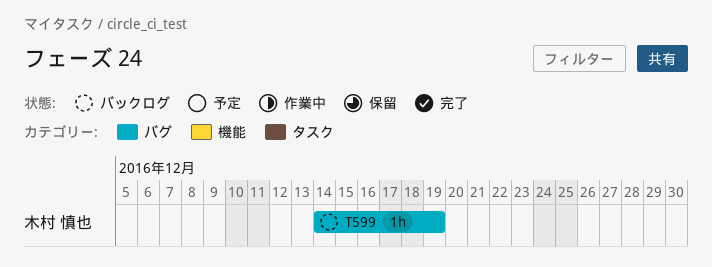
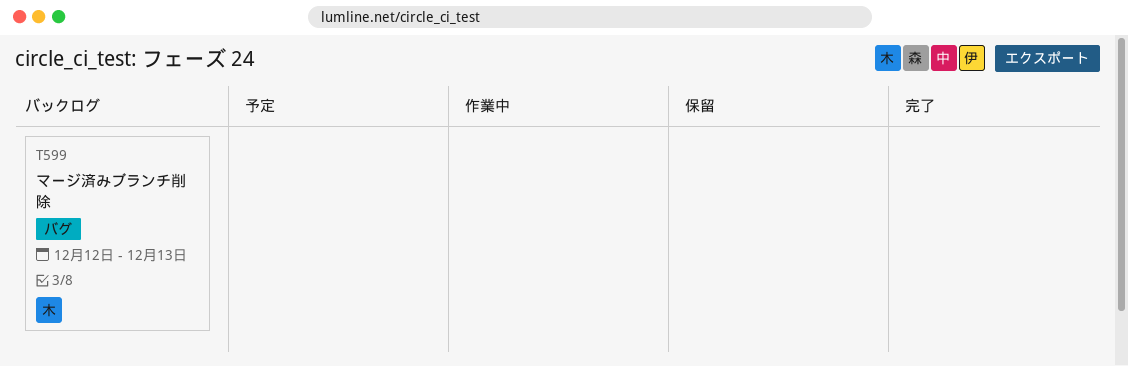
T599, start: Dec 14 -> Dec 12
T599, due: Dec 19 -> Dec 13

